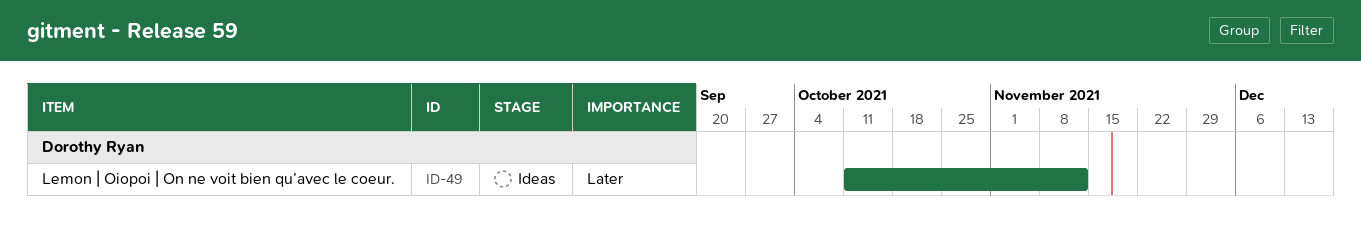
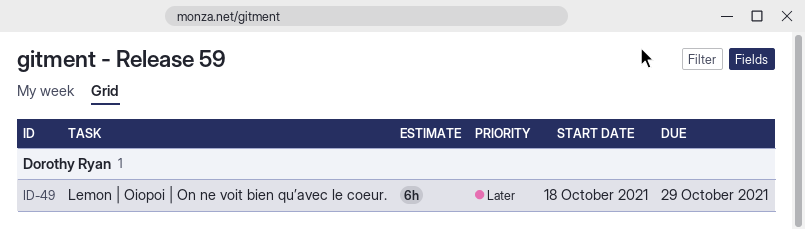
ID-49, start: Oct 11 -> Oct 18
ID-49, due: Nov 12 -> Oct 29

